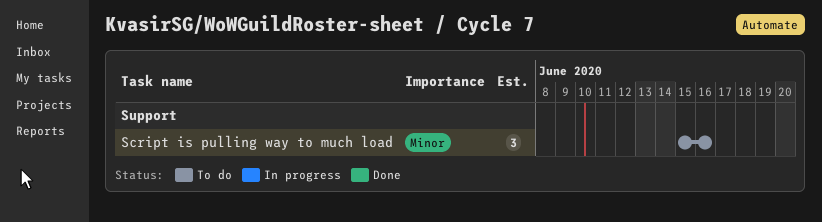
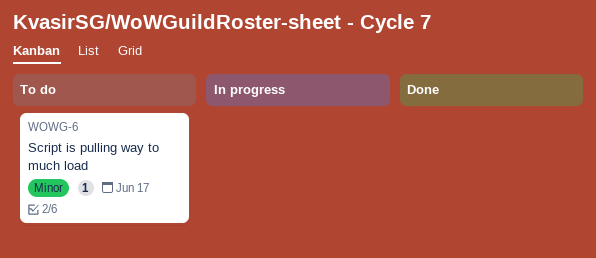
Script is pulling way to much load, estimate: 3 -> 1
Script is pulling way to much load, due: Jun 16 -> Jun 17

